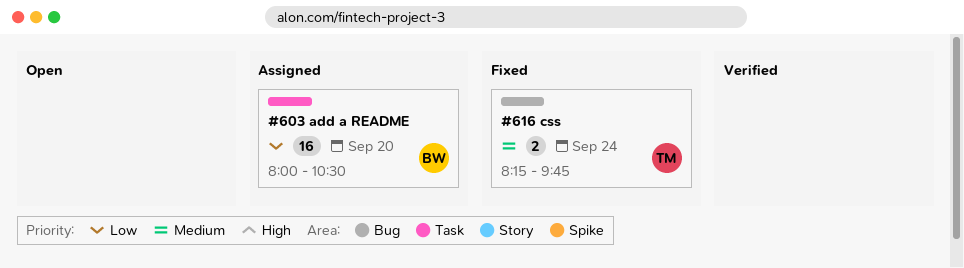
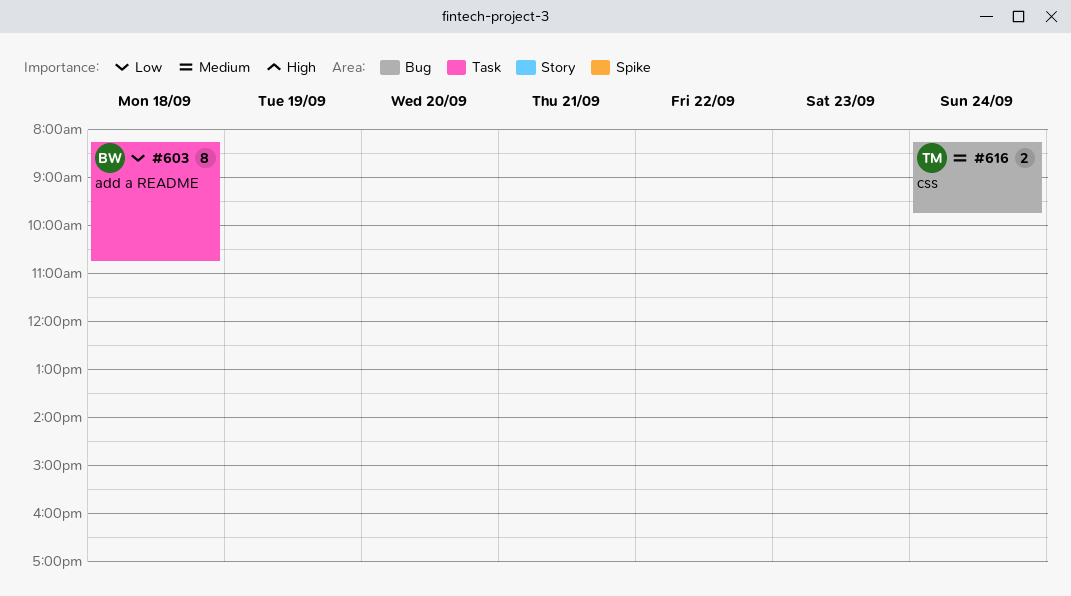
#603, estimate: 16 -> 8
#603, day: Sep 20 -> Sep 18
#603, begins: 08:00 -> 08:15
#603, ends: 10:30 -> 10:45

